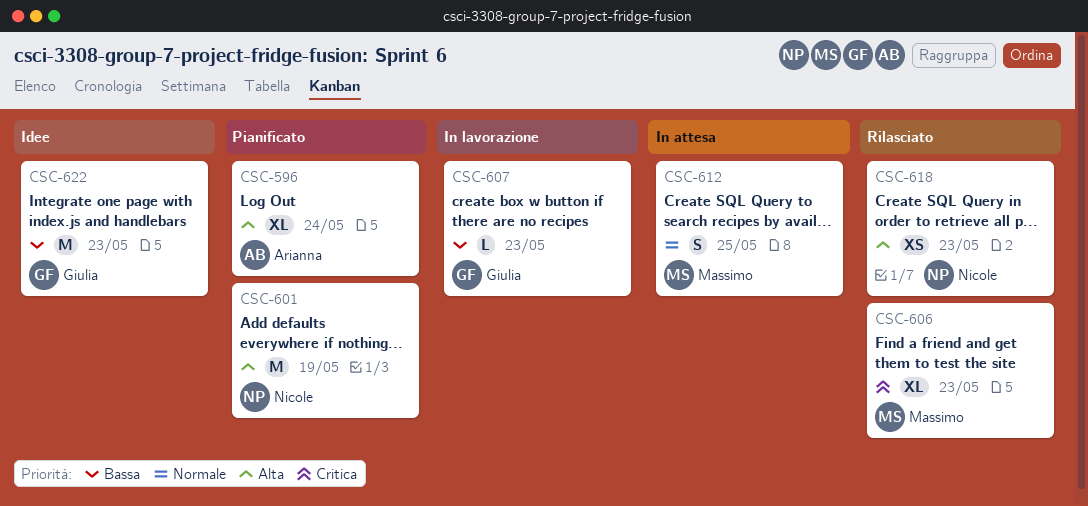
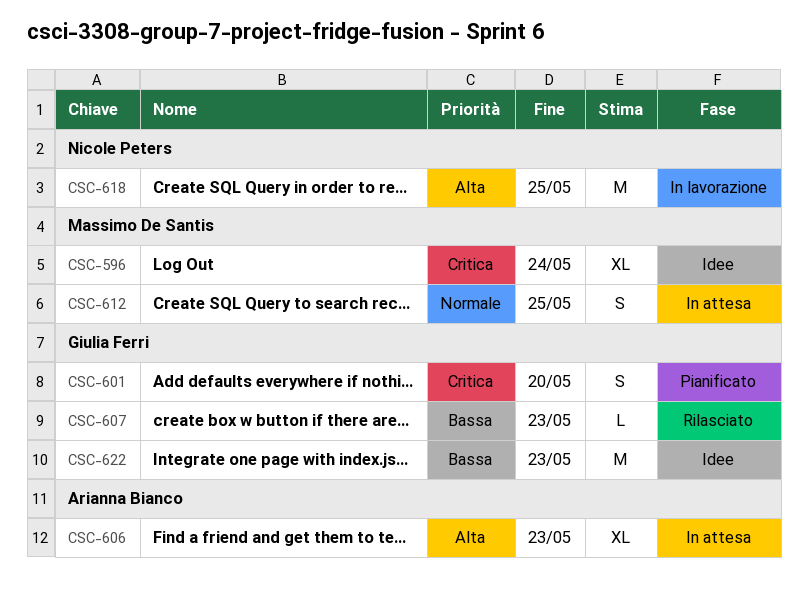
CSC-596, status: Pianificato -> Idee
CSC-596, owner: Arianna Bianco -> Massimo De Santis
CSC-596, priority: Alta -> Critica
CSC-601, owner: Nicole Peters -> Giulia Ferri
CSC-601, priority: Alta -> Critica
CSC-601, estimate: M -> S
CSC-601, due: May 19 -> May 20
CSC-606, status: Rilasciato -> In attesa
CSC-606, owner: Massimo De Santis -> Arianna Bianco
CSC-606, priority: Critica -> Alta
CSC-607, status: In lavorazione -> Rilasciato
CSC-618, status: Rilasciato -> In lavorazione
CSC-618, estimate: XS -> M
CSC-618, due: May 23 -> May 25

